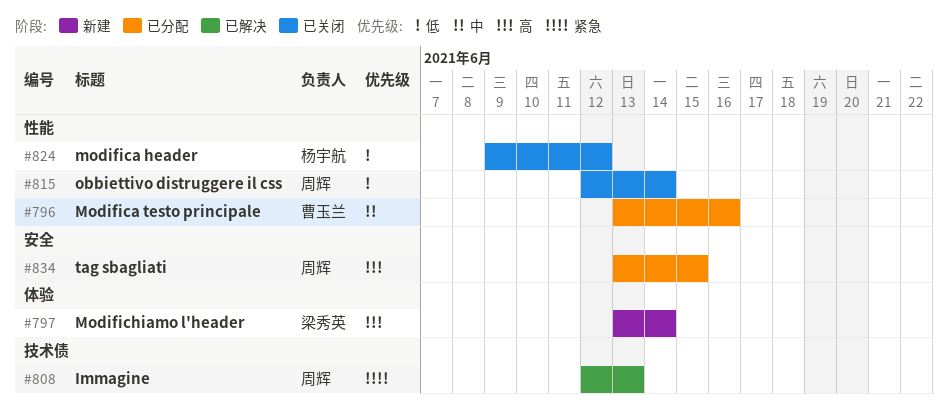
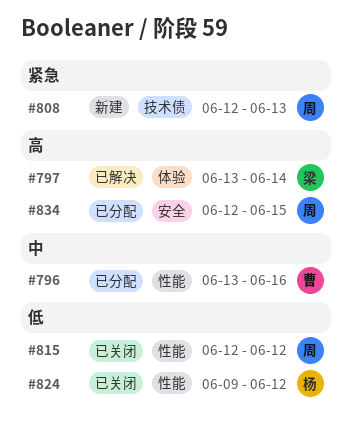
#797, status: 新建 -> 已解决
#808, status: 已解决 -> 新建
#815, due: Jun 14 -> Jun 12
#834, start: Jun 13 -> Jun 12

